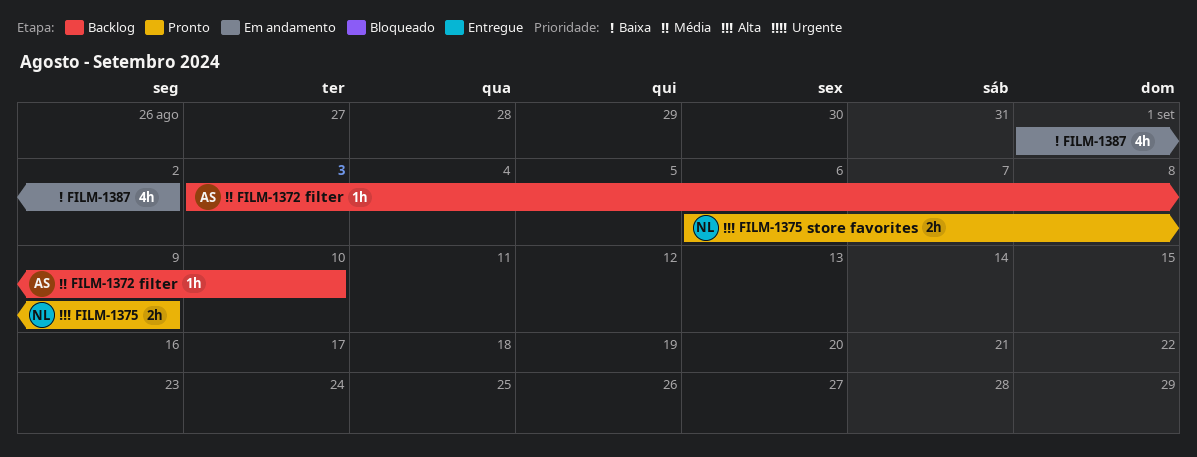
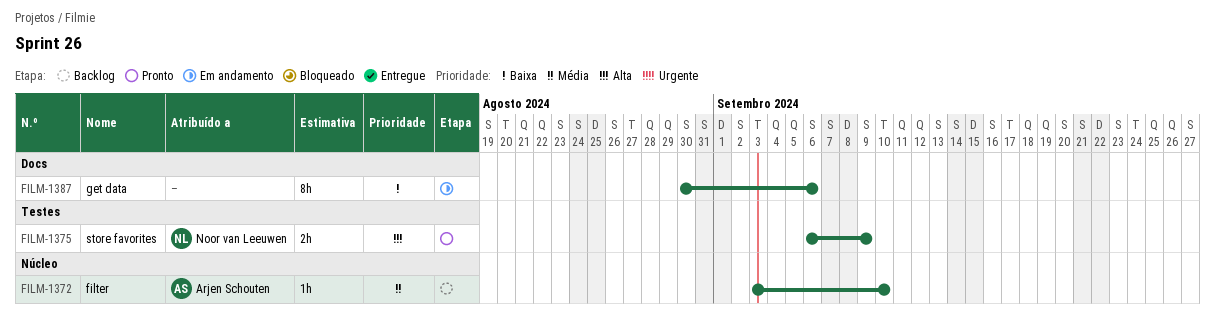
FILM-1387, estimate: 4h -> 8h
FILM-1387, start: Sep 1 -> Aug 30
FILM-1387, due: Sep 2 -> Sep 6

